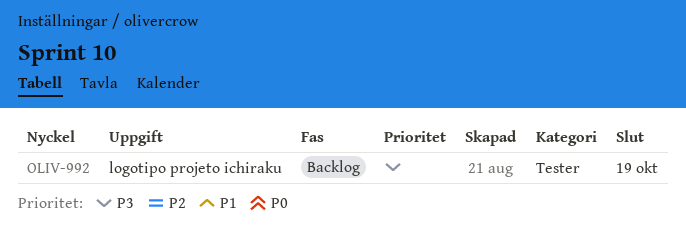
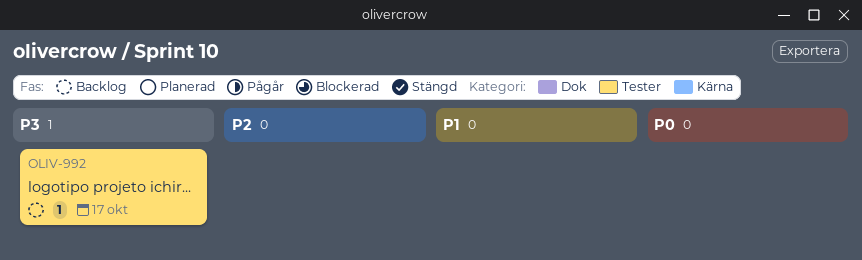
OLIV-992, due: Oct 19 -> Oct 17

